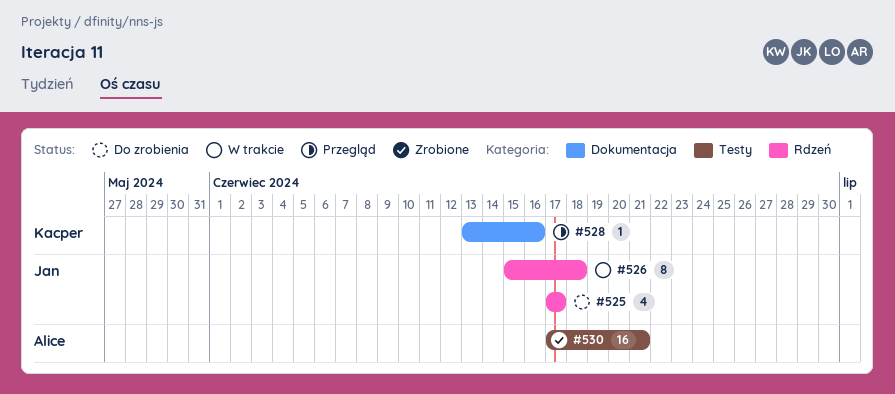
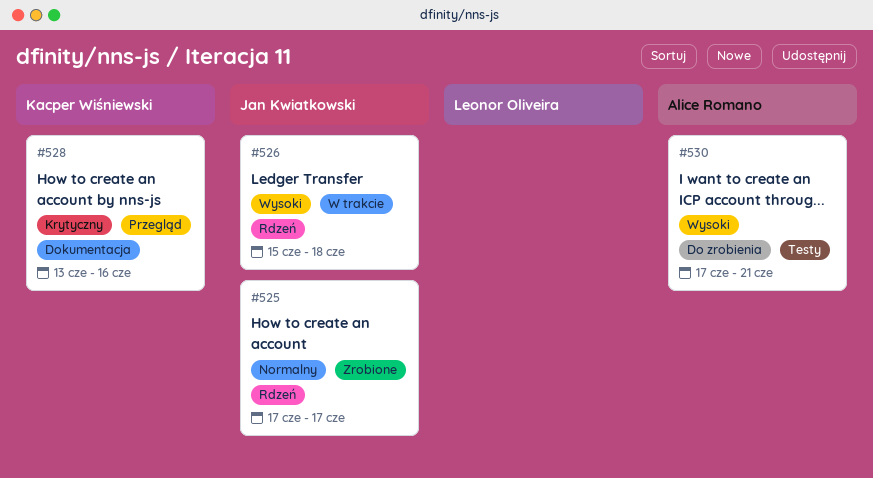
#525, status: Do zrobienia -> Zrobione
#530, status: Zrobione -> Do zrobienia

